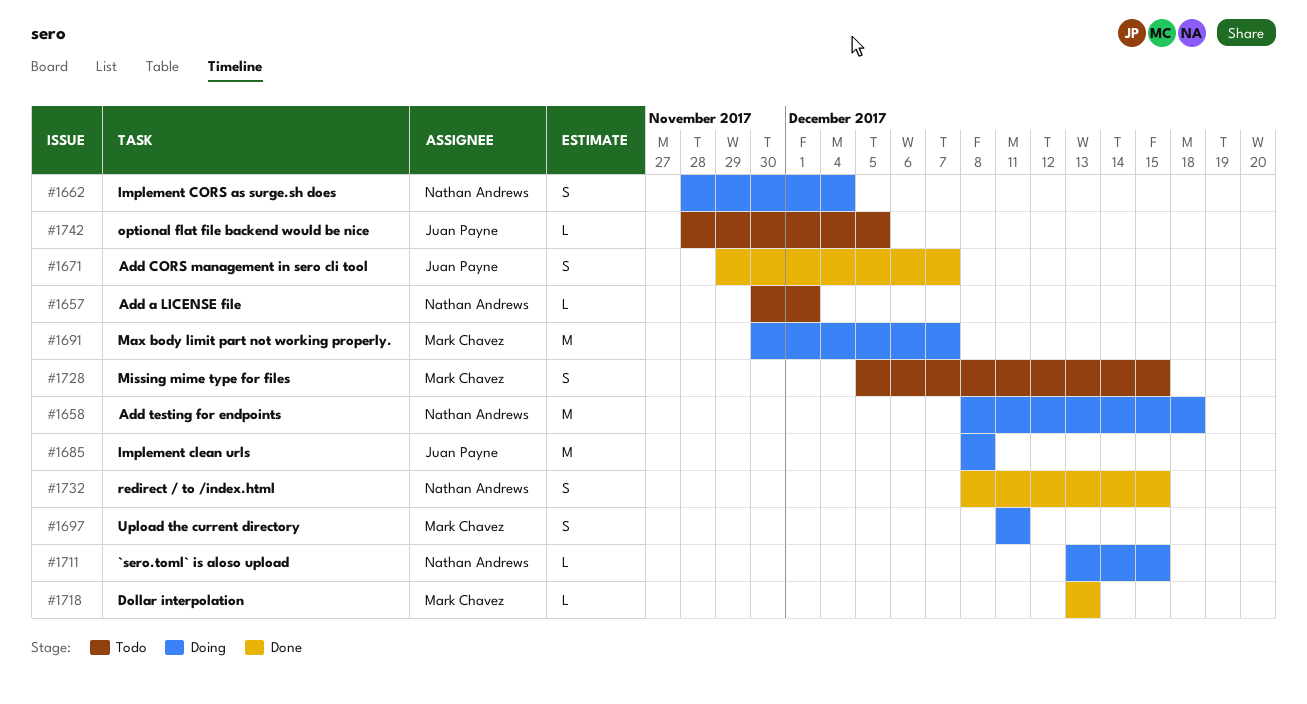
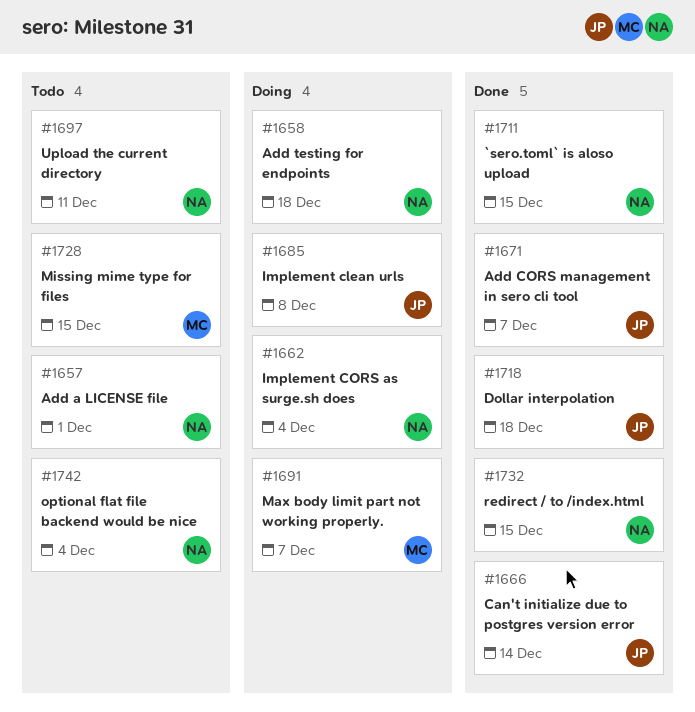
#1666: none -> present
#1697, status: Doing -> Todo
#1697, owner: Mark Chavez -> Nathan Andrews
#1711, status: Doing -> Done
#1718, owner: Mark Chavez -> Juan Payne
#1718, due: Dec 13 -> Dec 18
#1742, owner: Juan Payne -> Nathan Andrews
#1742, due: Dec 5 -> Dec 4

